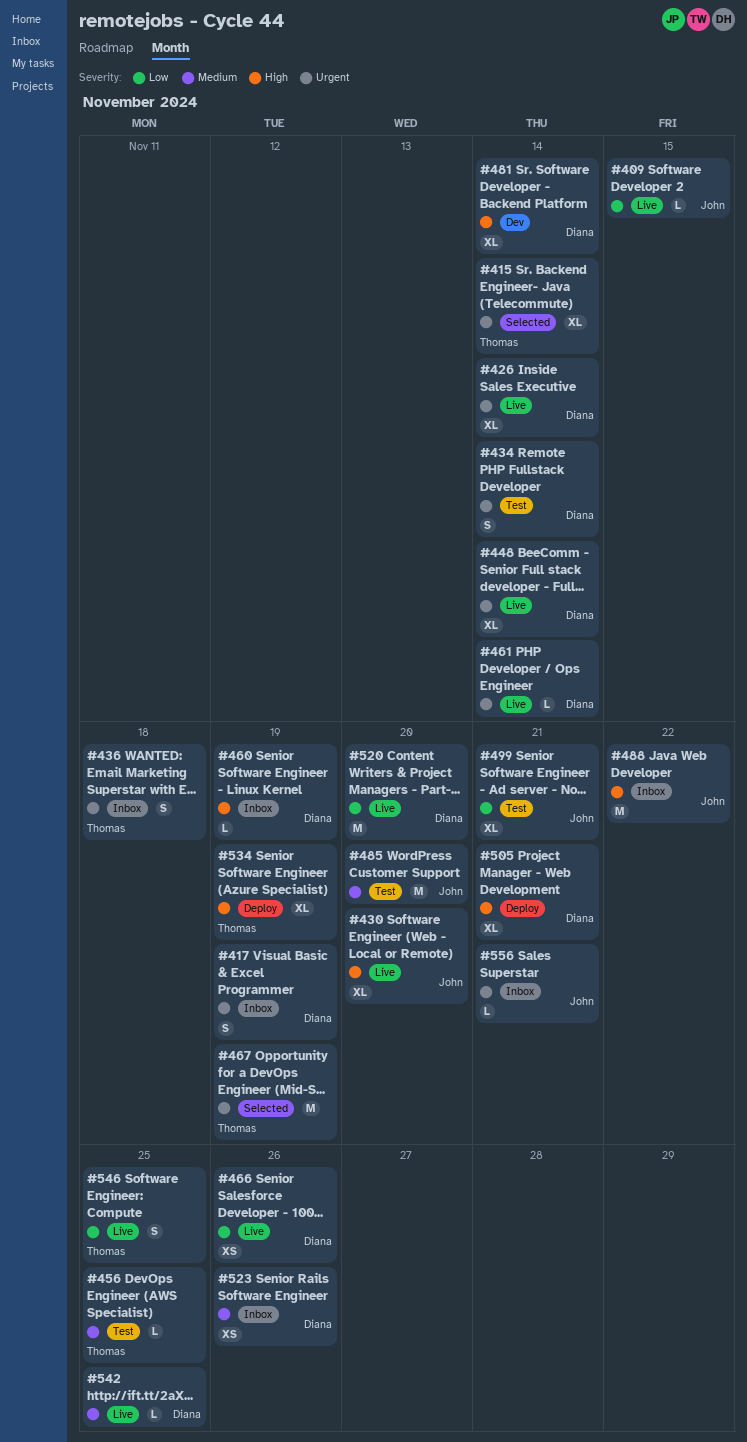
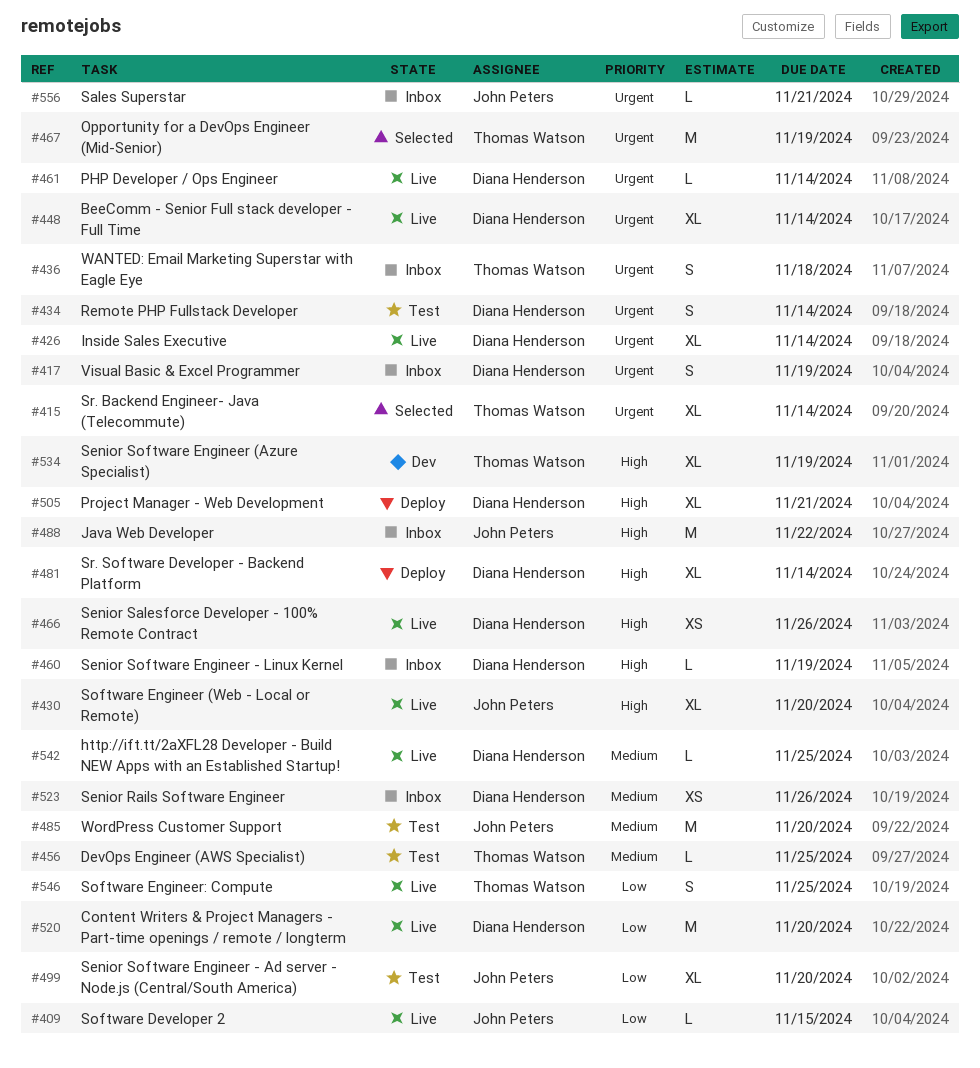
#466, priority: Low -> High
#481, status: Dev -> Deploy
#499, due: Nov 21 -> Nov 20
#534, status: Deploy -> Dev

